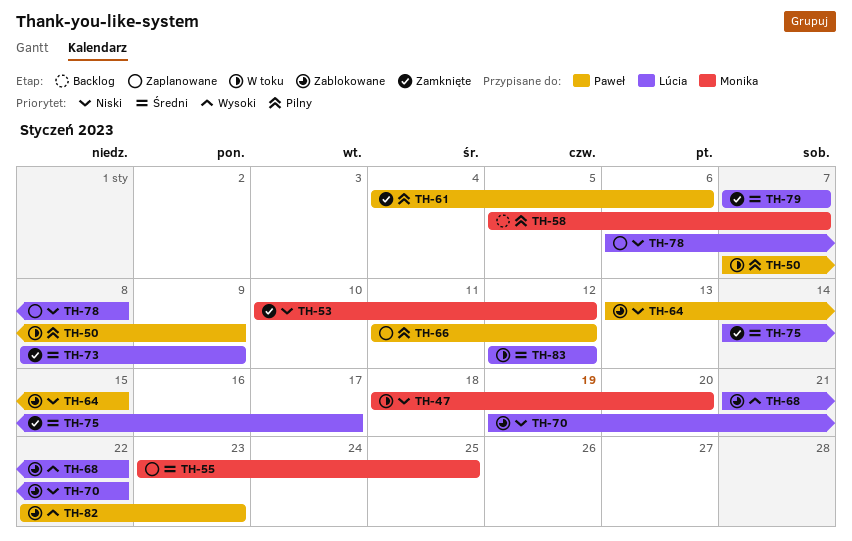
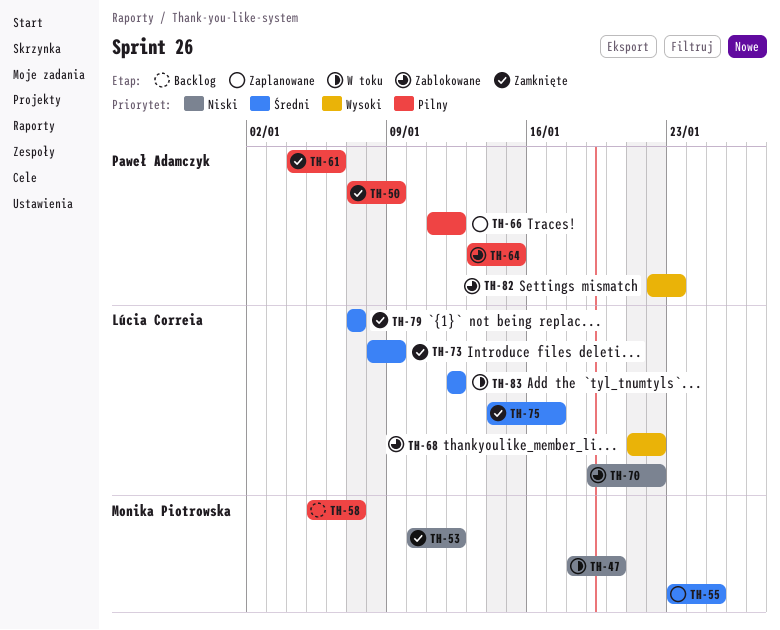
TH-50, status: W toku -> Zamknięte
TH-64, priority: Niski -> Pilny
TH-78: present -> none

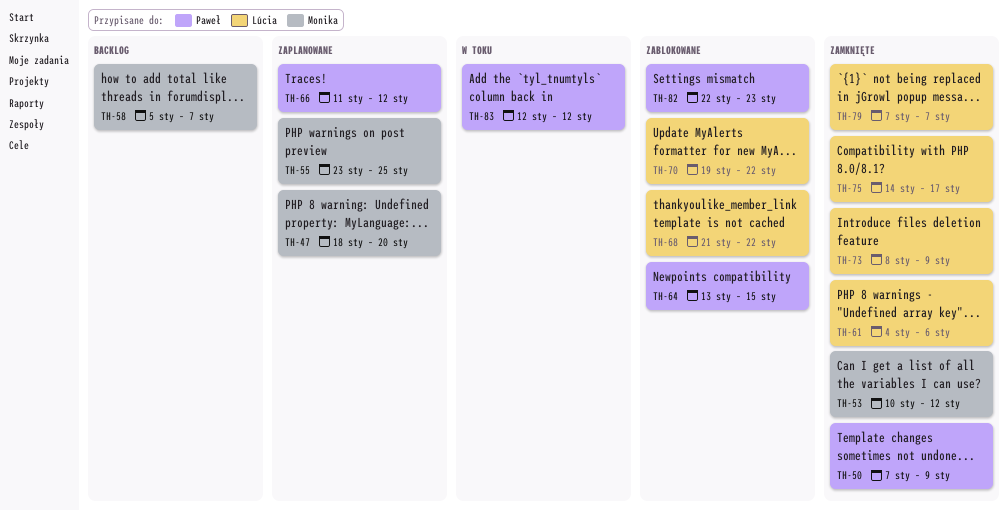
TH-47, status: W toku -> Zaplanowane
TH-61, owner: Paweł Adamczyk -> Lúcia Correia
TH-83, owner: Lúcia Correia -> Paweł Adamczyk

